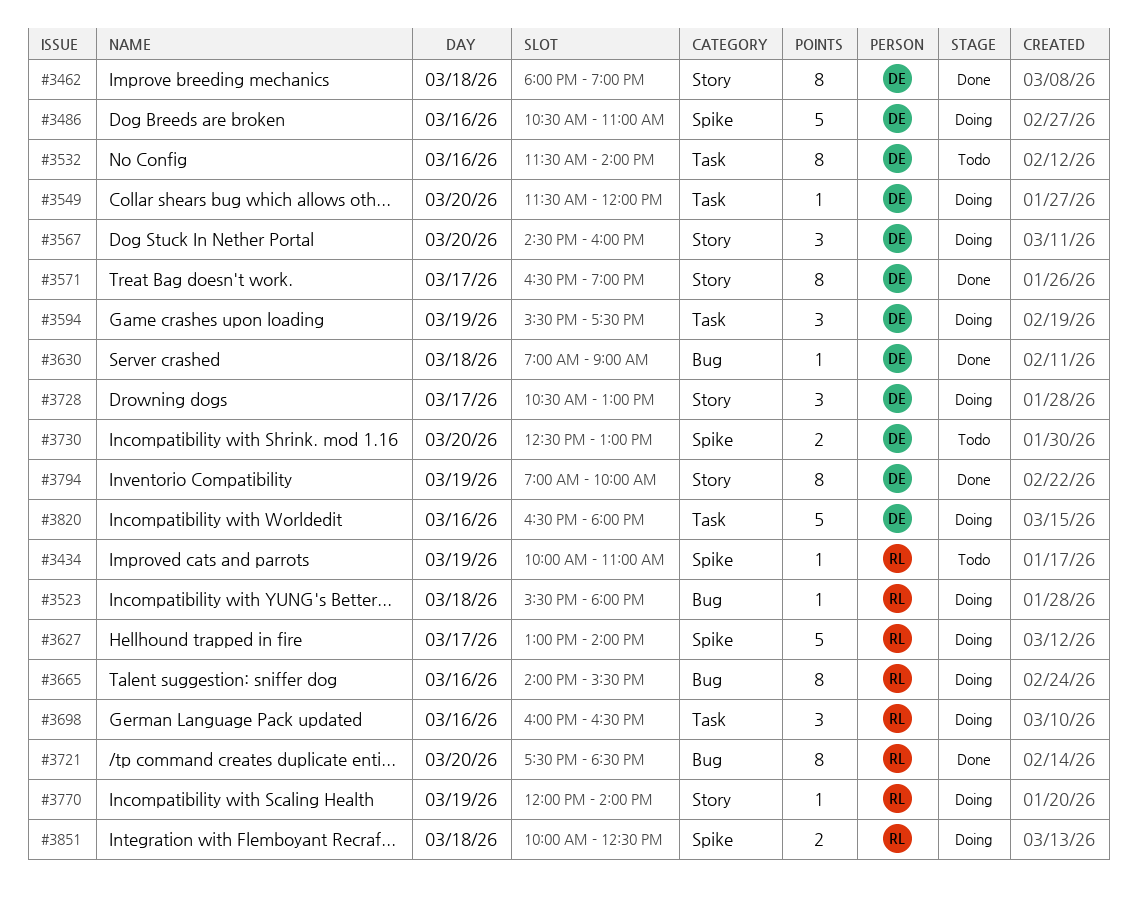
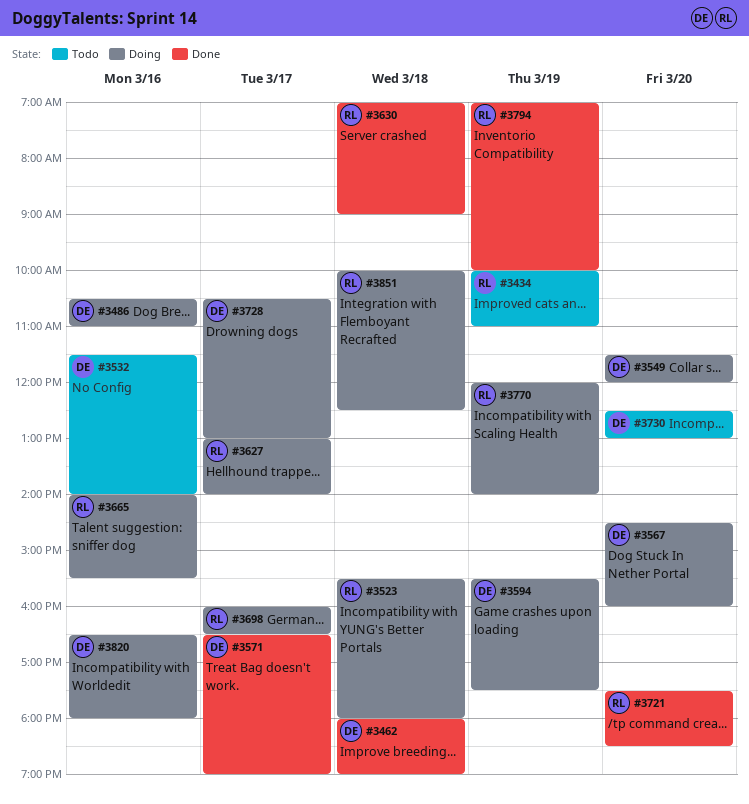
#3630, owner: DE -> RL
#3698, day: Mar 16 -> Mar 17
#3794, owner: DE -> RL

